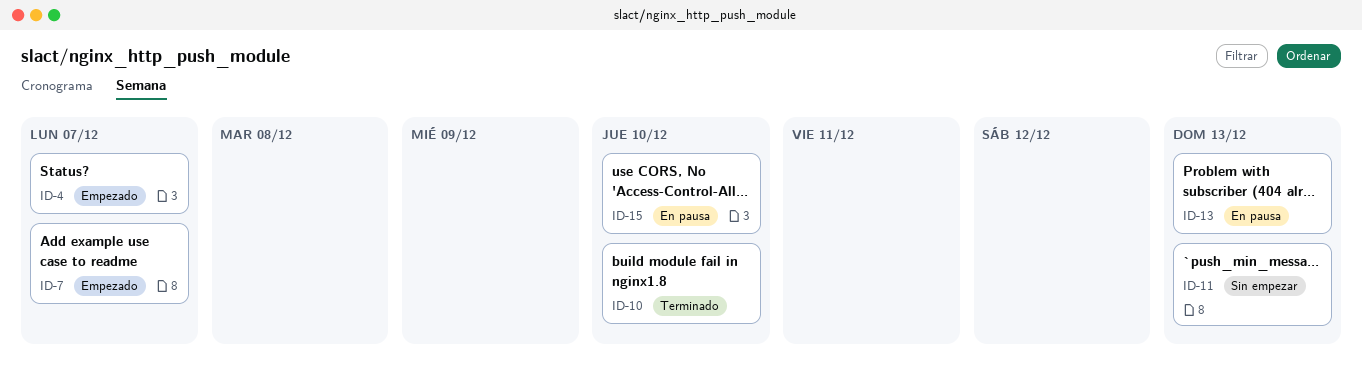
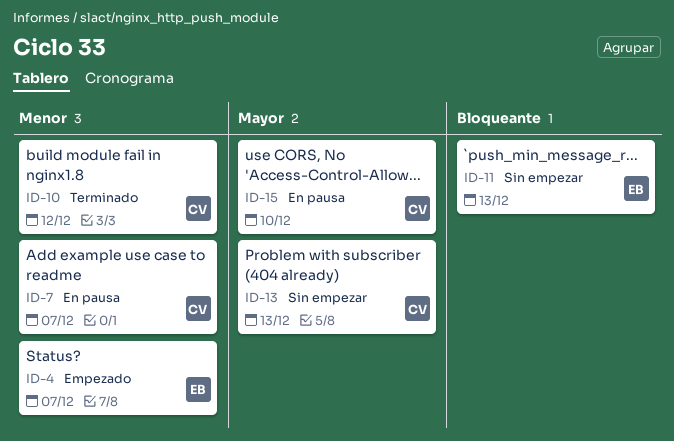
ID-7, status: Empezado -> En pausa
ID-10, due: Dec 10 -> Dec 12
ID-13, status: En pausa -> Sin empezar

